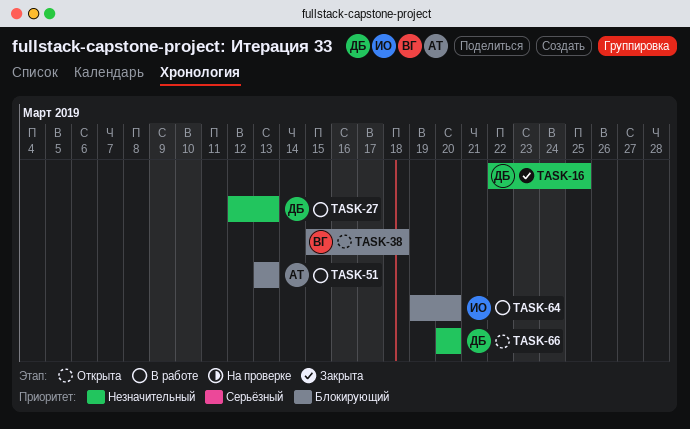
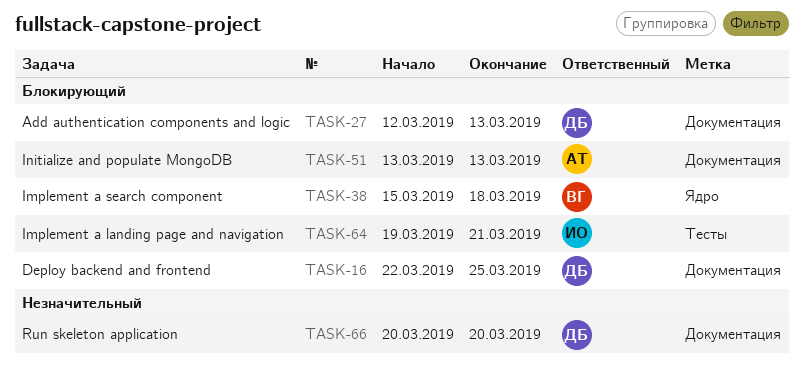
TASK-16, priority: Незначительный -> Блокирующий
TASK-27, priority: Незначительный -> Блокирующий
TASK-64, due: Mar 20 -> Mar 21

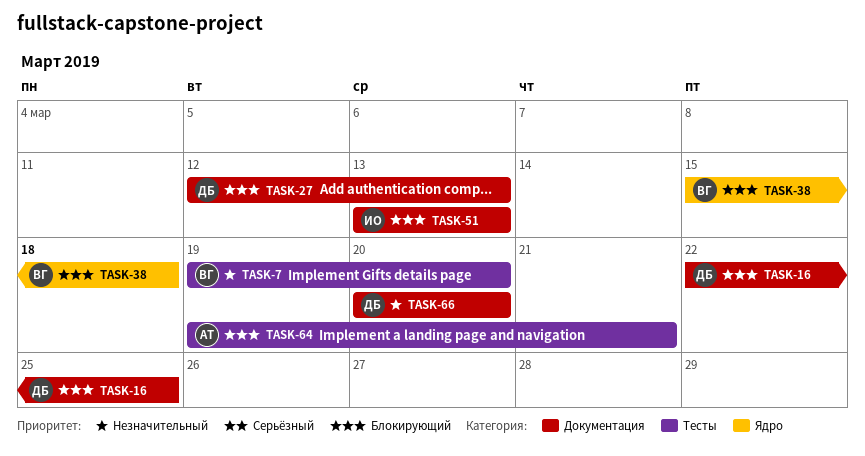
TASK-7: none -> present
TASK-51, owner: АТ -> ИО
TASK-64, owner: ИО -> АТ

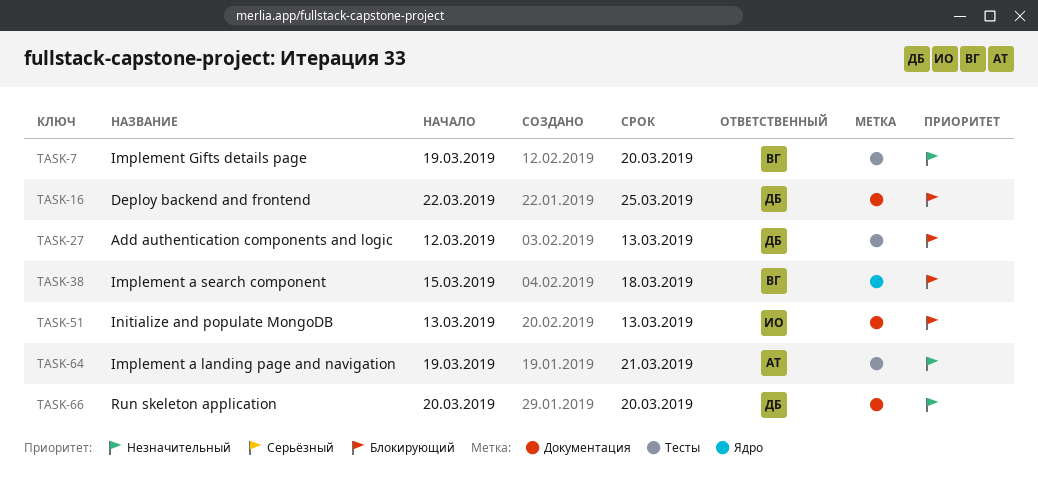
TASK-27, label: Документация -> Тесты
TASK-64, priority: Блокирующий -> Незначительный

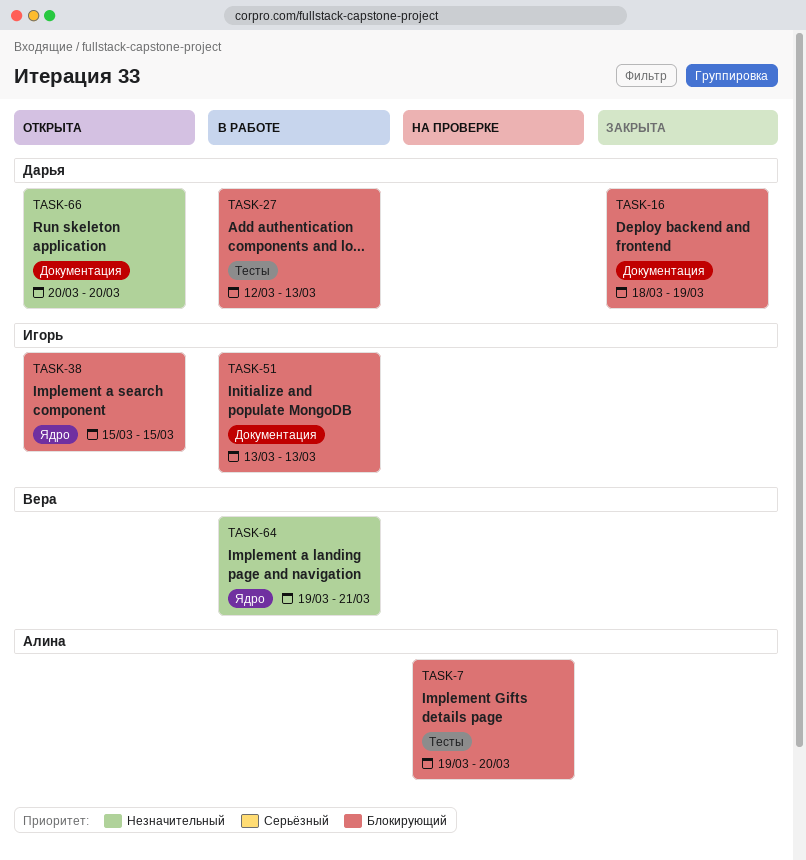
TASK-7, owner: Вера -> Алина
TASK-7, priority: Незначительный -> Блокирующий
TASK-16, start: Mar 22 -> Mar 18
TASK-16, due: Mar 25 -> Mar 19
TASK-38, owner: Вера -> Игорь
TASK-38, due: Mar 18 -> Mar 15
TASK-64, owner: Алина -> Вера
TASK-64, label: Тесты -> Ядро

